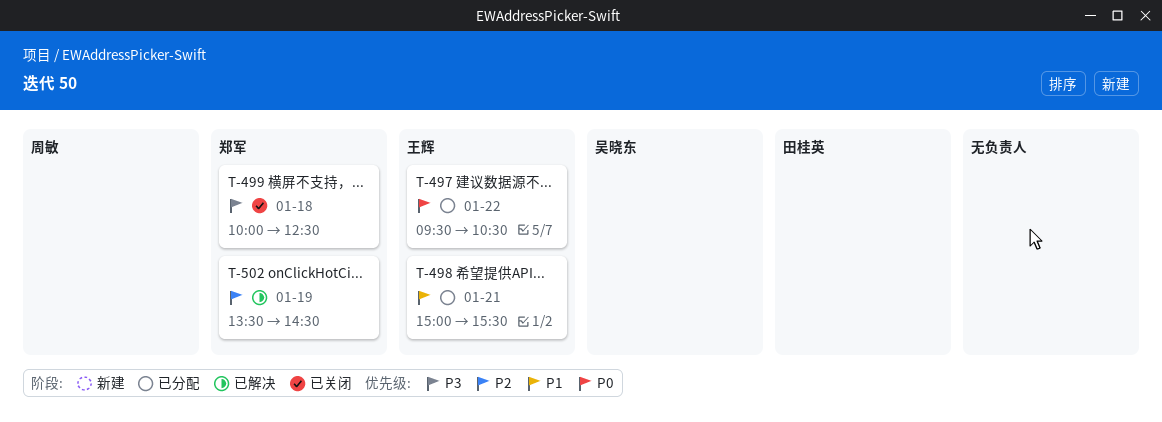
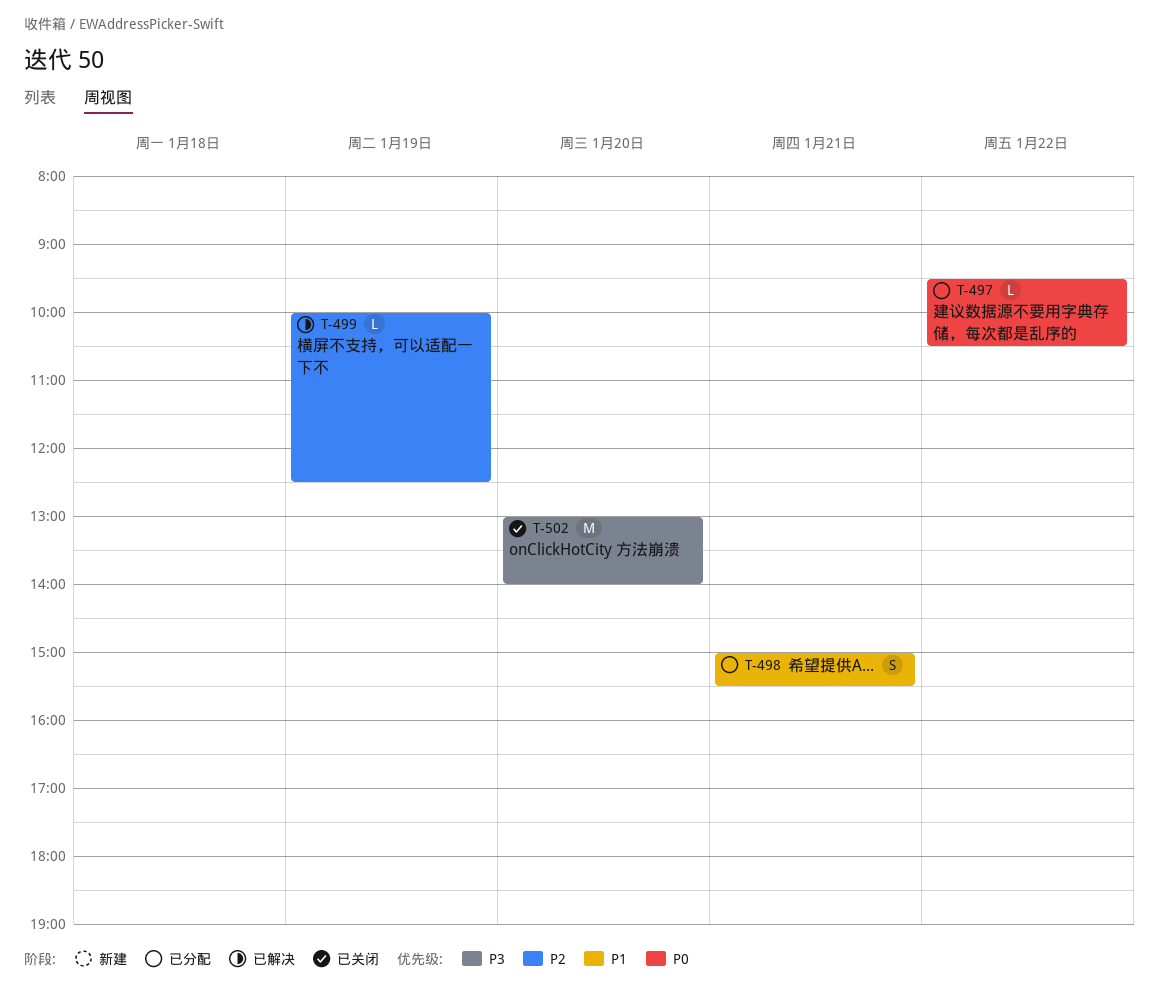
T-499, status: 已关闭 -> 已解决
T-499, priority: P3 -> P2
T-499, day: Jan 18 -> Jan 19
T-502, status: 已解决 -> 已关闭
T-502, priority: P2 -> P3
T-502, day: Jan 19 -> Jan 20
T-502, begins: 13:30 -> 13:00
T-502, ends: 14:30 -> 14:00

